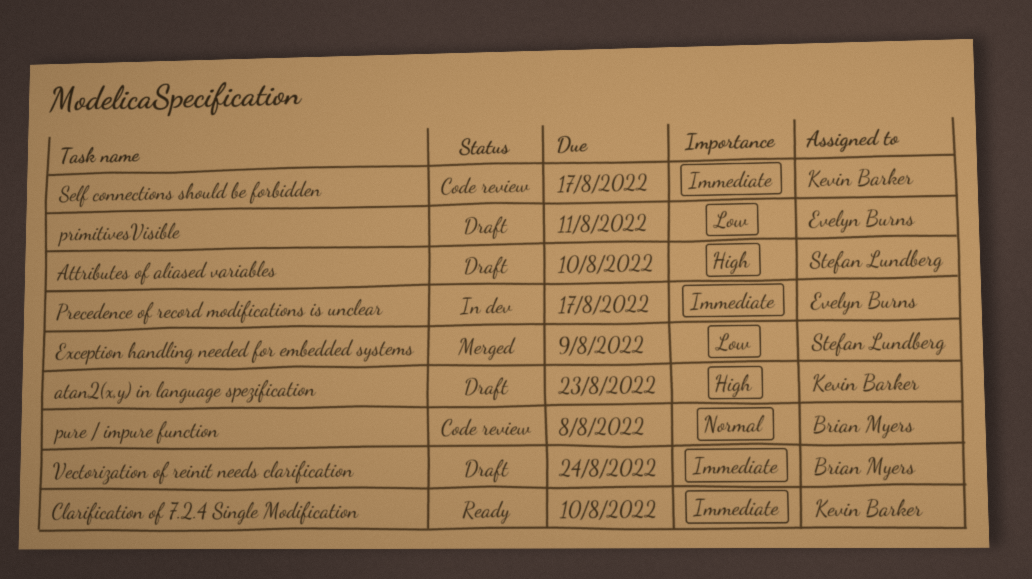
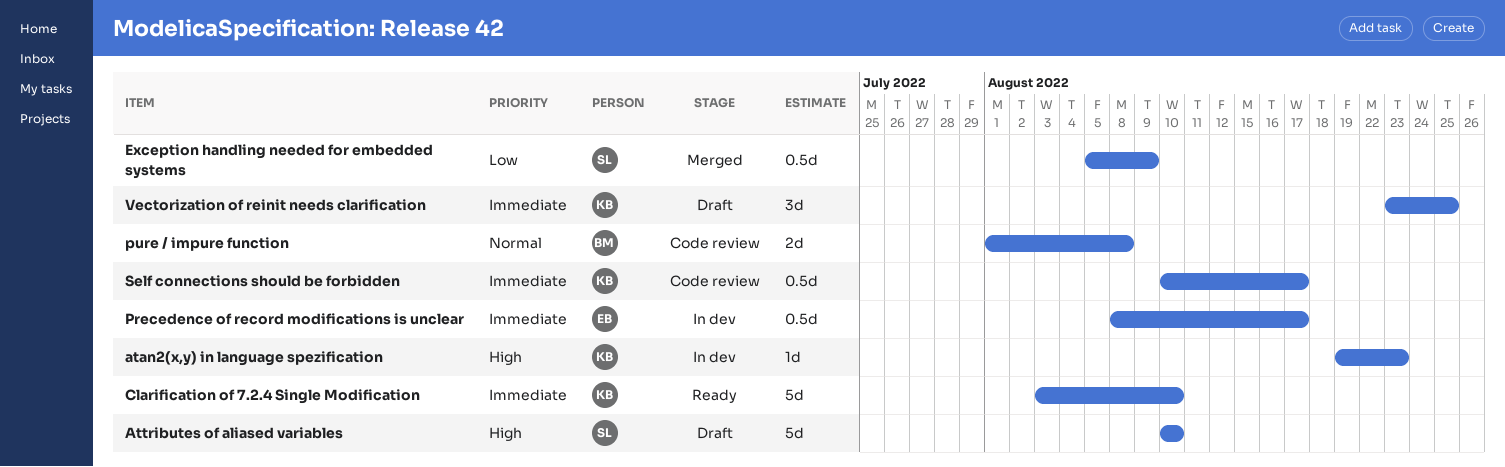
atan2(x,y) in language spezification, status: Draft -> In dev
primitivesVisible: present -> none
Vectorization of reinit needs clarification, owner: Brian Myers -> Kevin Barker
Vectorization of reinit needs clarification, due: Aug 24 -> Aug 25

